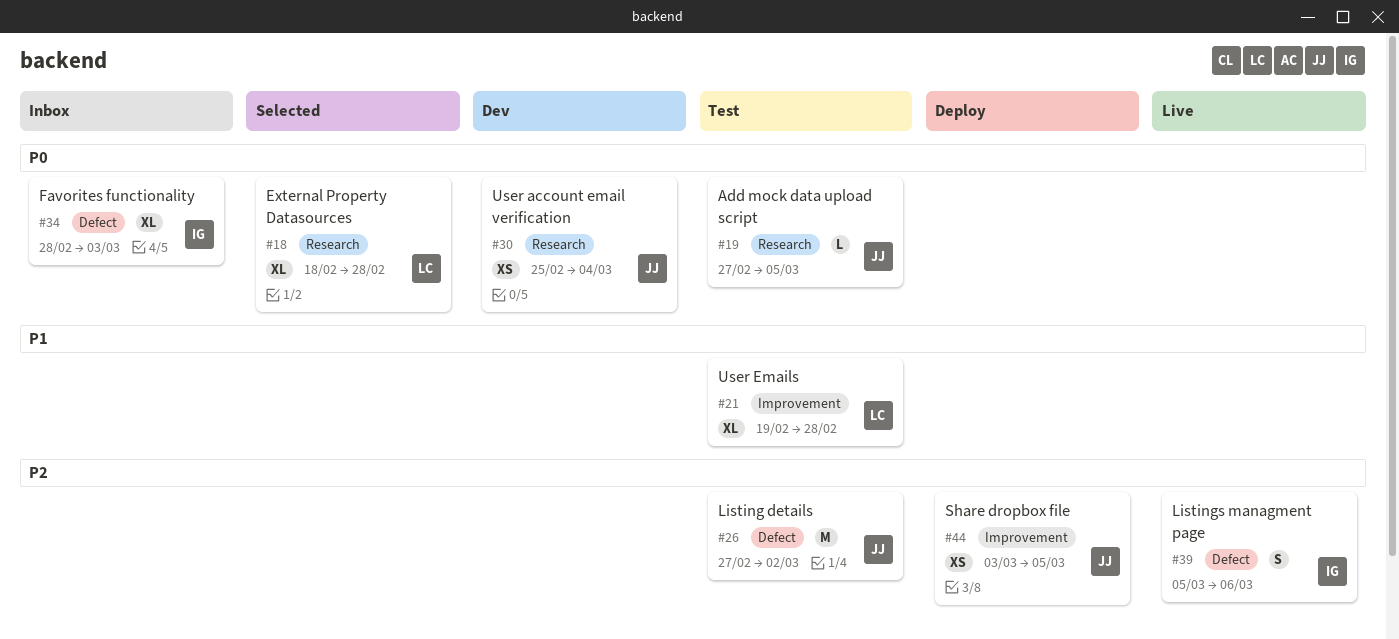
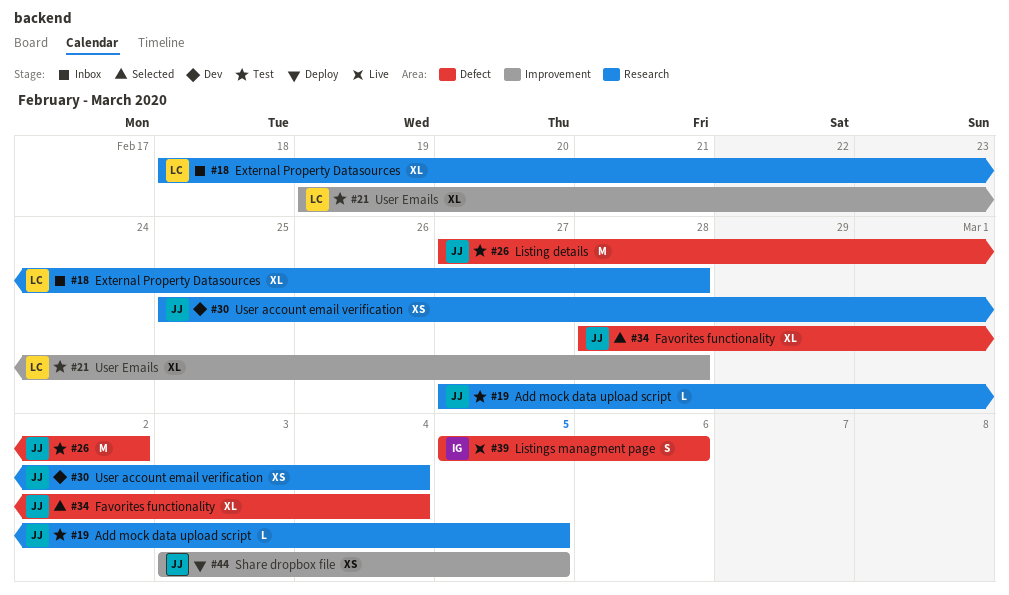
#18, status: Selected -> Inbox
#34, status: Inbox -> Selected
#34, owner: IG -> JJ
#34, due: Mar 3 -> Mar 4

